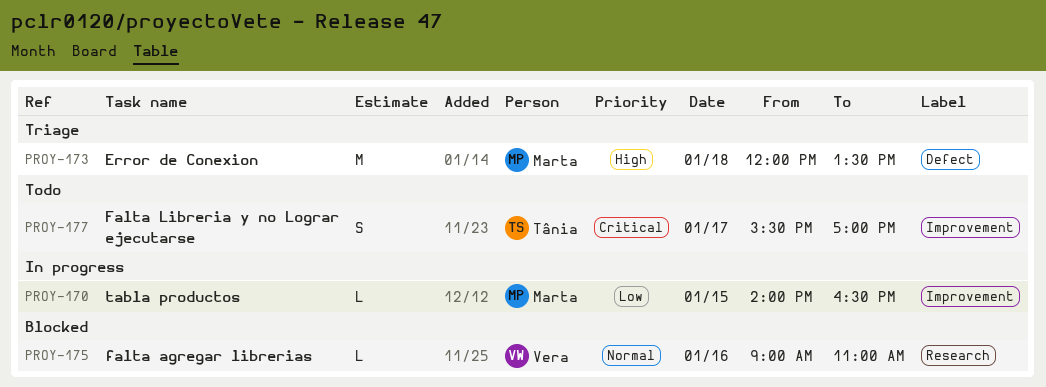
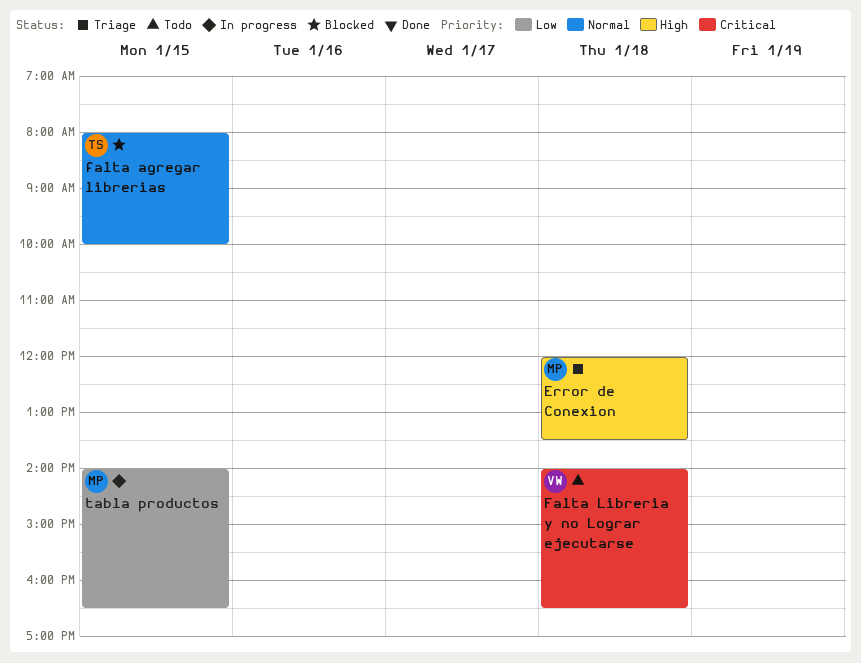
falta agregar librerias, owner: Vera -> Tânia
falta agregar librerias, day: Jan 16 -> Jan 15
falta agregar librerias, begins: 09:00 -> 08:00
falta agregar librerias, ends: 11:00 -> 10:00
Falta Libreria y no Lograr ejecutarse, owner: Tânia -> Vera
Falta Libreria y no Lograr ejecutarse, day: Jan 17 -> Jan 18
Falta Libreria y no Lograr ejecutarse, begins: 15:30 -> 14:00
Falta Libreria y no Lograr ejecutarse, ends: 17:00 -> 16:30

